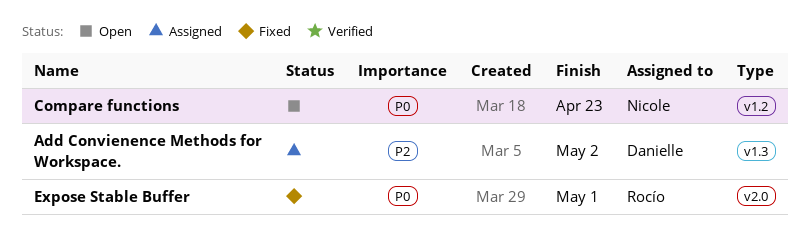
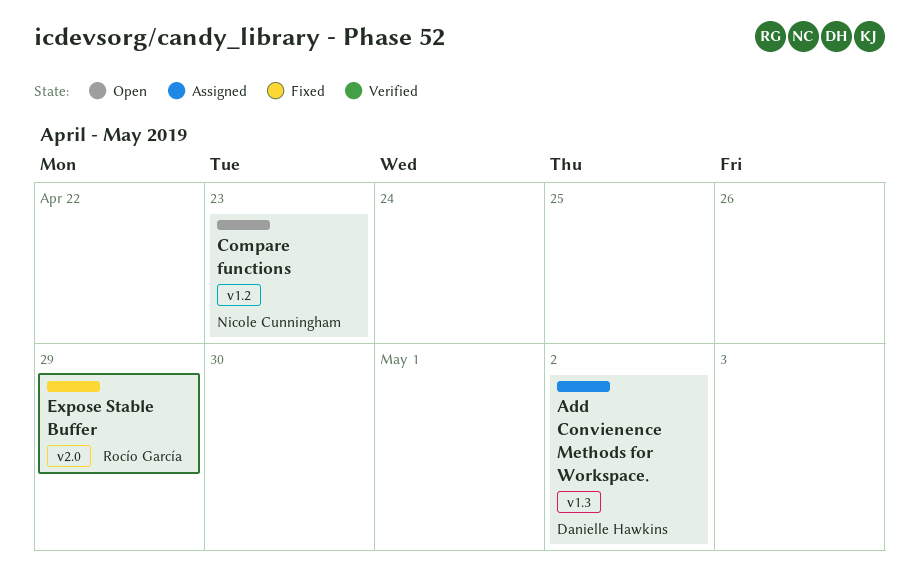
Expose Stable Buffer, due: May 1 -> Apr 29

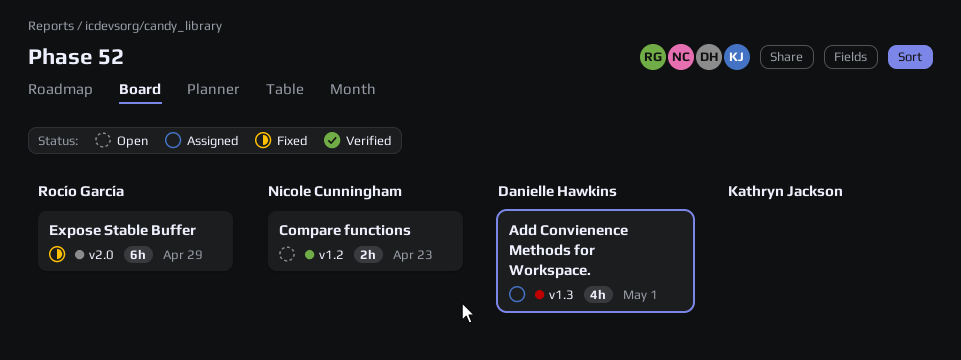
Add Convienence Methods for Workspace., due: May 2 -> May 1

